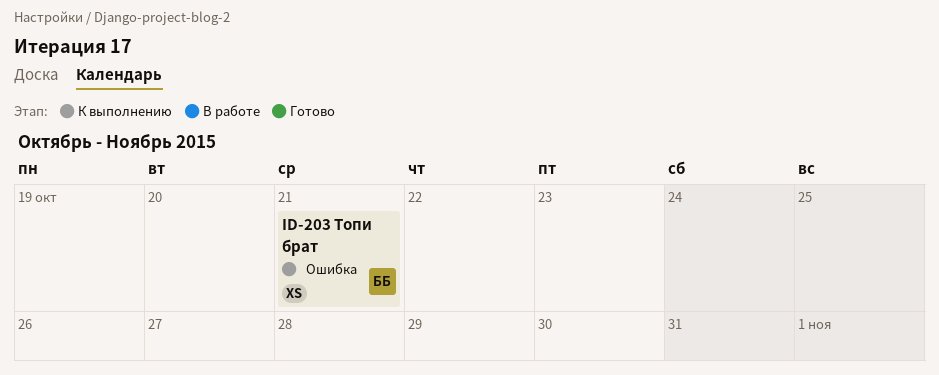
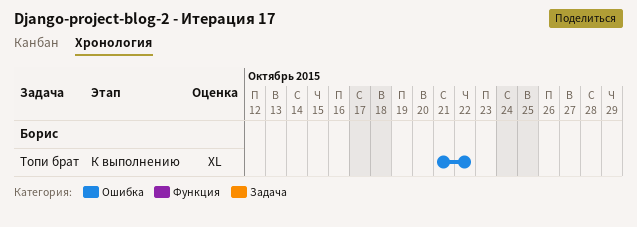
Топи брат, estimate: XS -> XL
Топи брат, due: Oct 21 -> Oct 22

